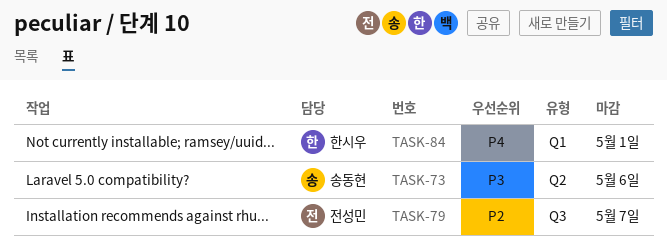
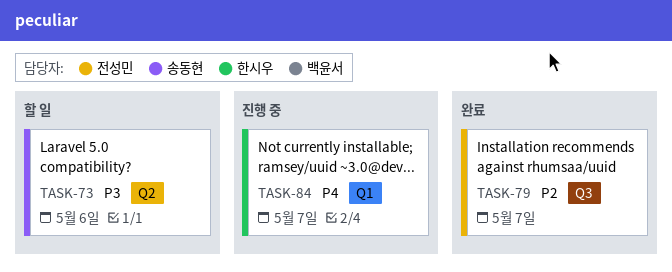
TASK-84, due: May 1 -> May 7

